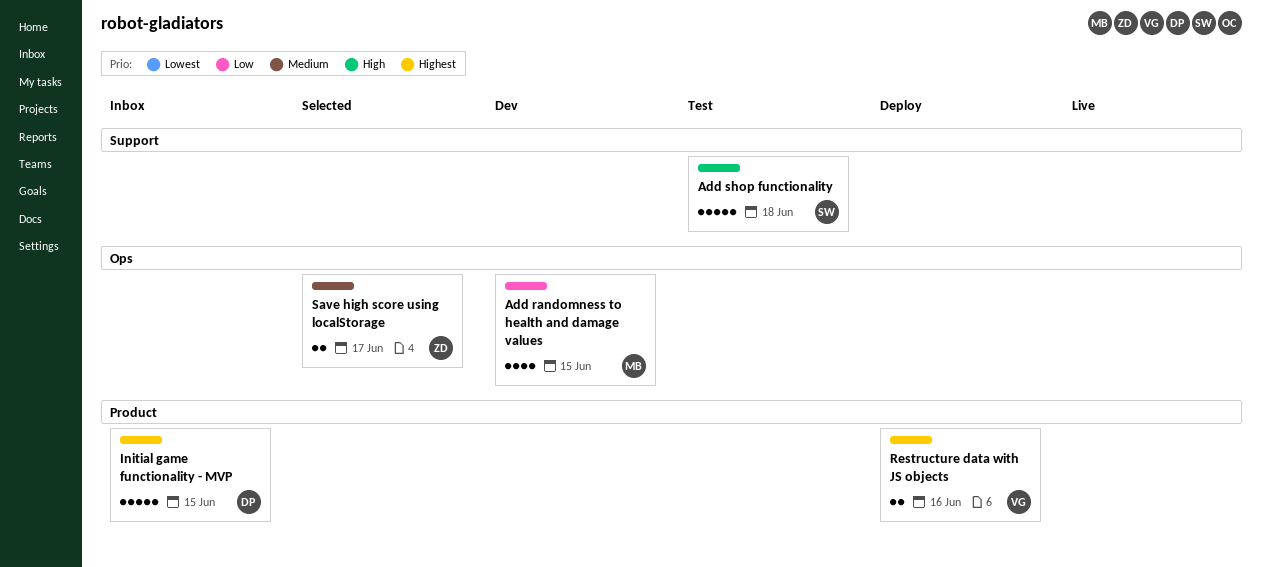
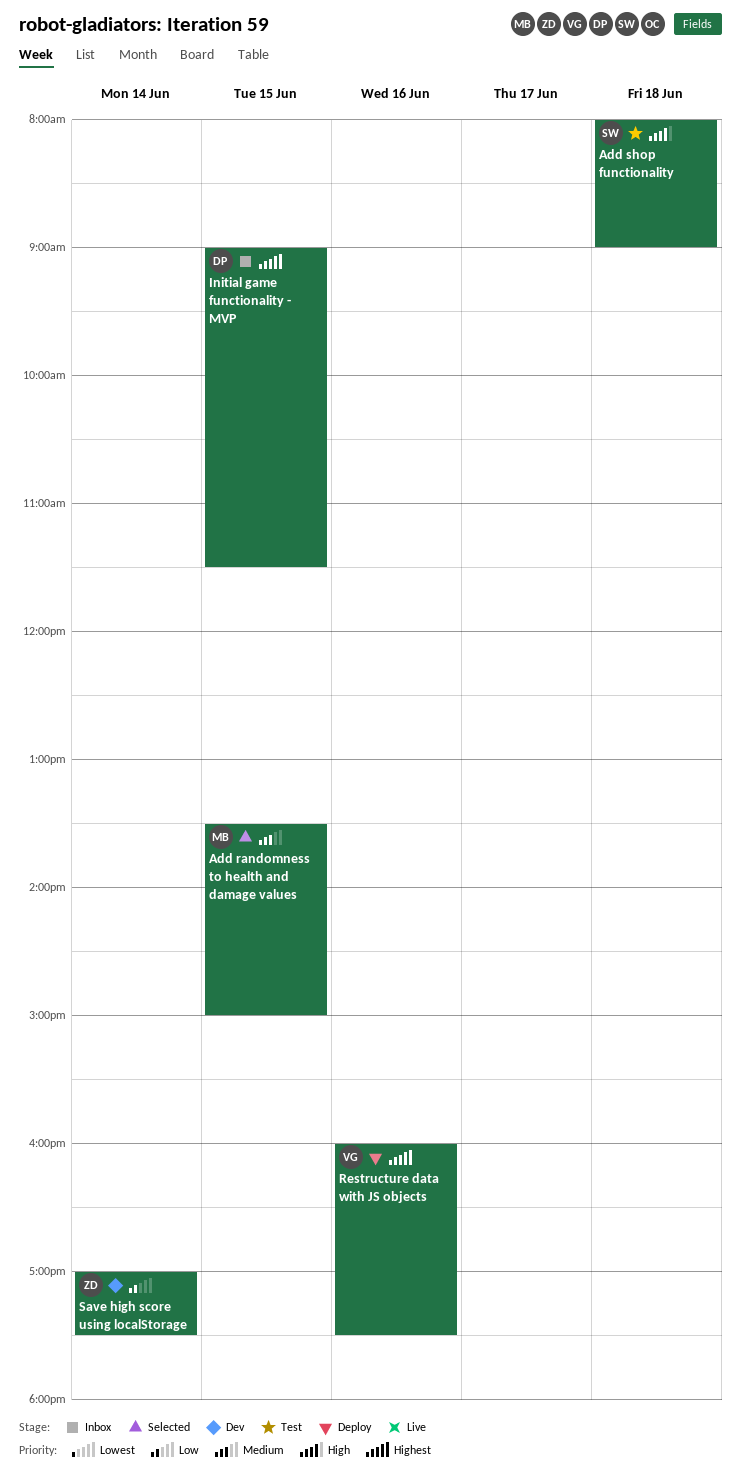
Add randomness to health and damage values, status: Dev -> Selected
Add randomness to health and damage values, priority: Low -> Medium
Save high score using localStorage, status: Selected -> Dev
Save high score using localStorage, priority: Medium -> Low
Save high score using localStorage, day: Jun 17 -> Jun 14

